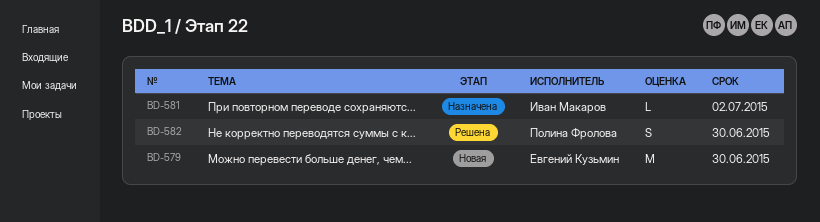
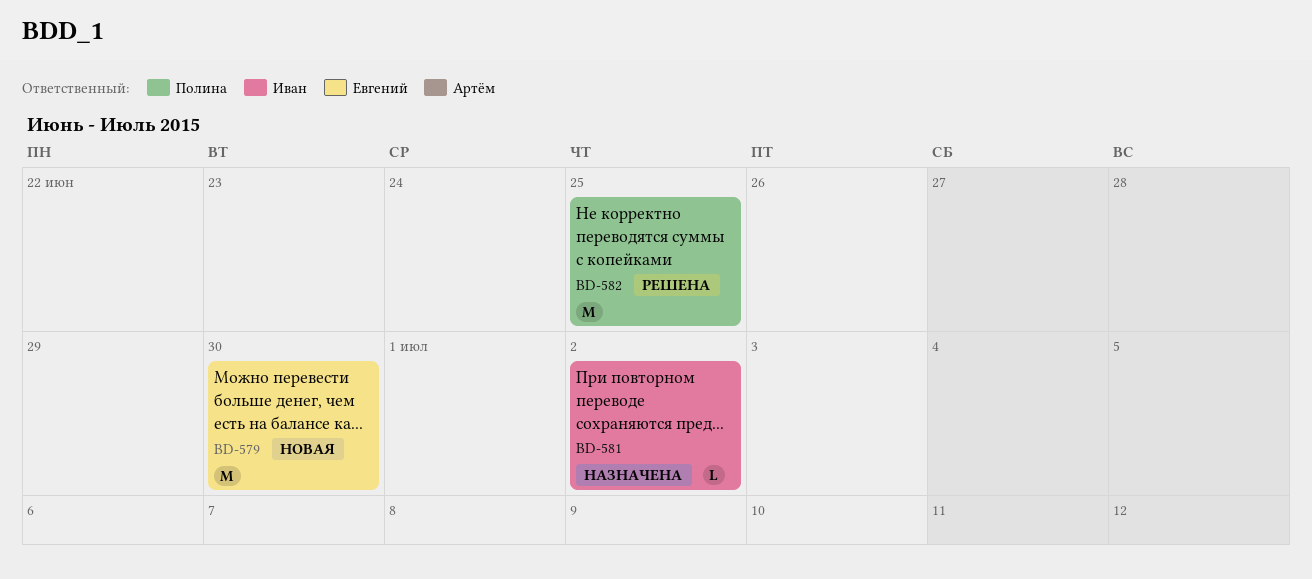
BD-582, estimate: S -> M
BD-582, due: Jun 30 -> Jun 25

